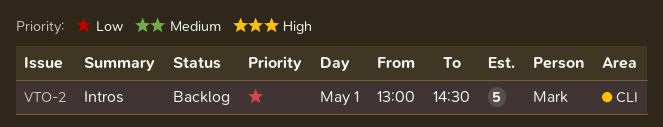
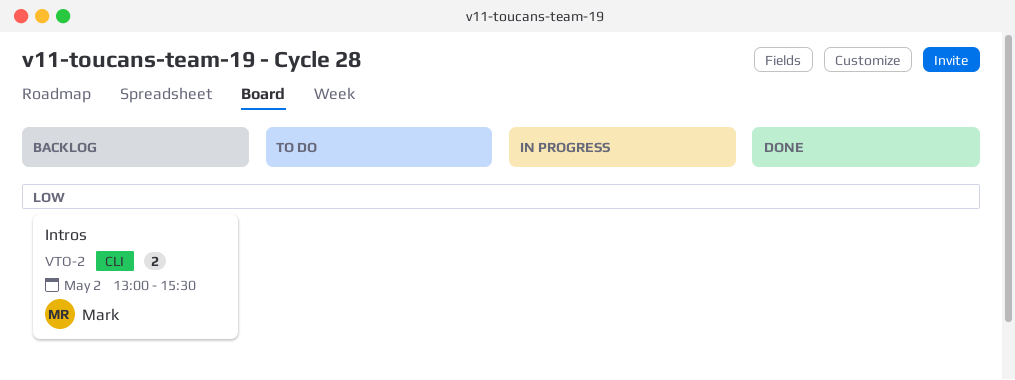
VTO-2, estimate: 5 -> 2
VTO-2, day: May 1 -> May 2
VTO-2, ends: 14:30 -> 15:30

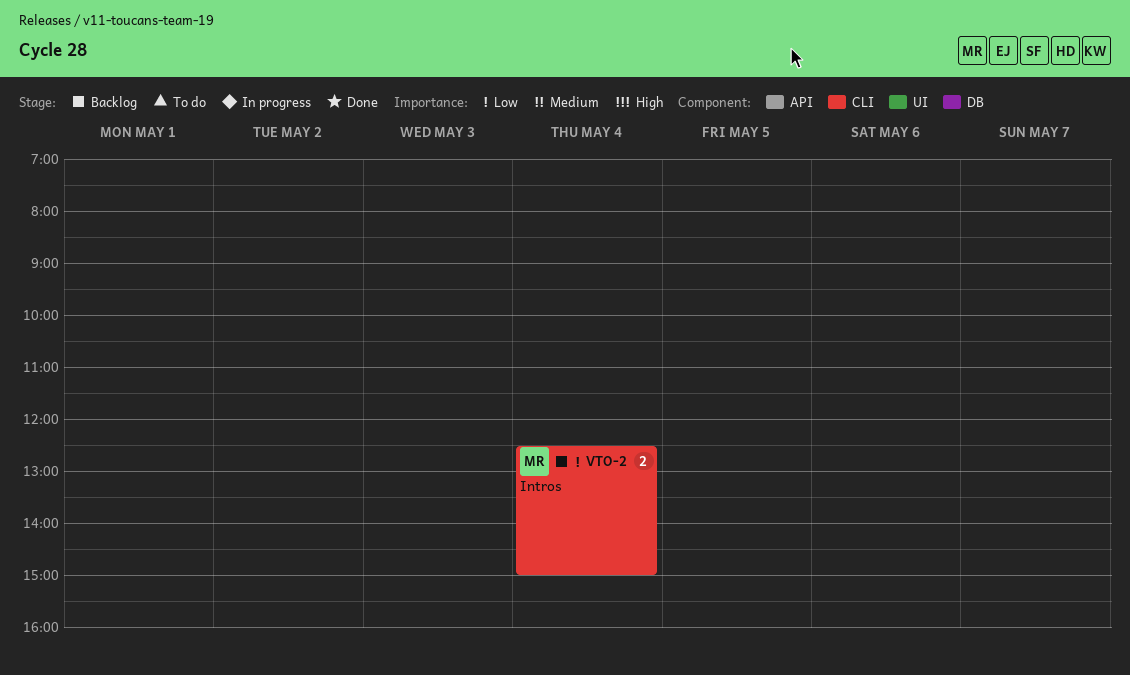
VTO-2, day: May 2 -> May 4
VTO-2, begins: 13:00 -> 12:30
VTO-2, ends: 15:30 -> 15:00

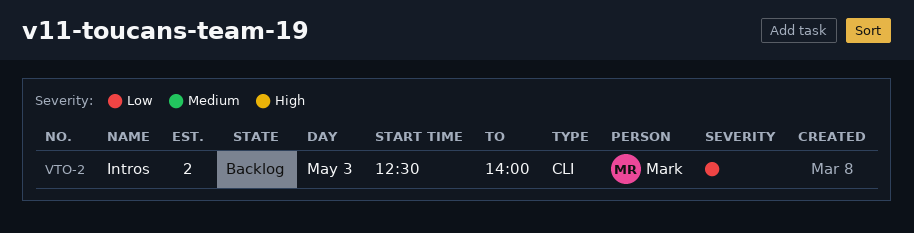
VTO-2, day: May 4 -> May 3
VTO-2, ends: 15:00 -> 14:00

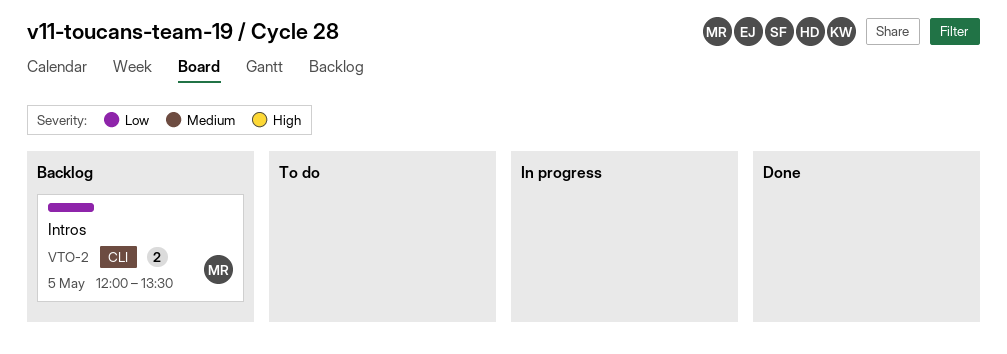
VTO-2, day: May 3 -> May 5
VTO-2, begins: 12:30 -> 12:00
VTO-2, ends: 14:00 -> 13:30

